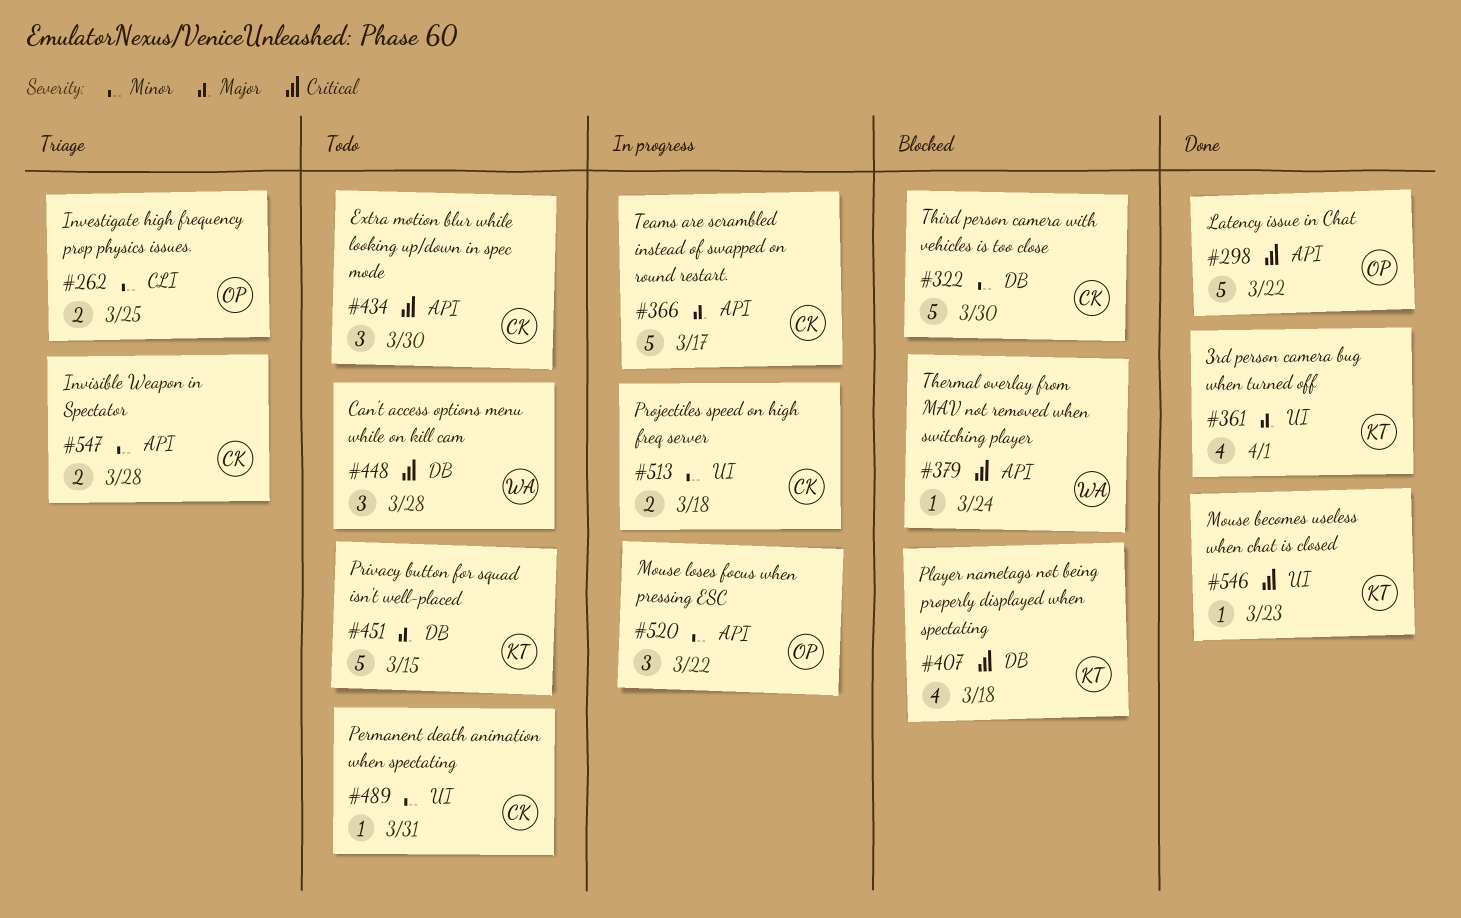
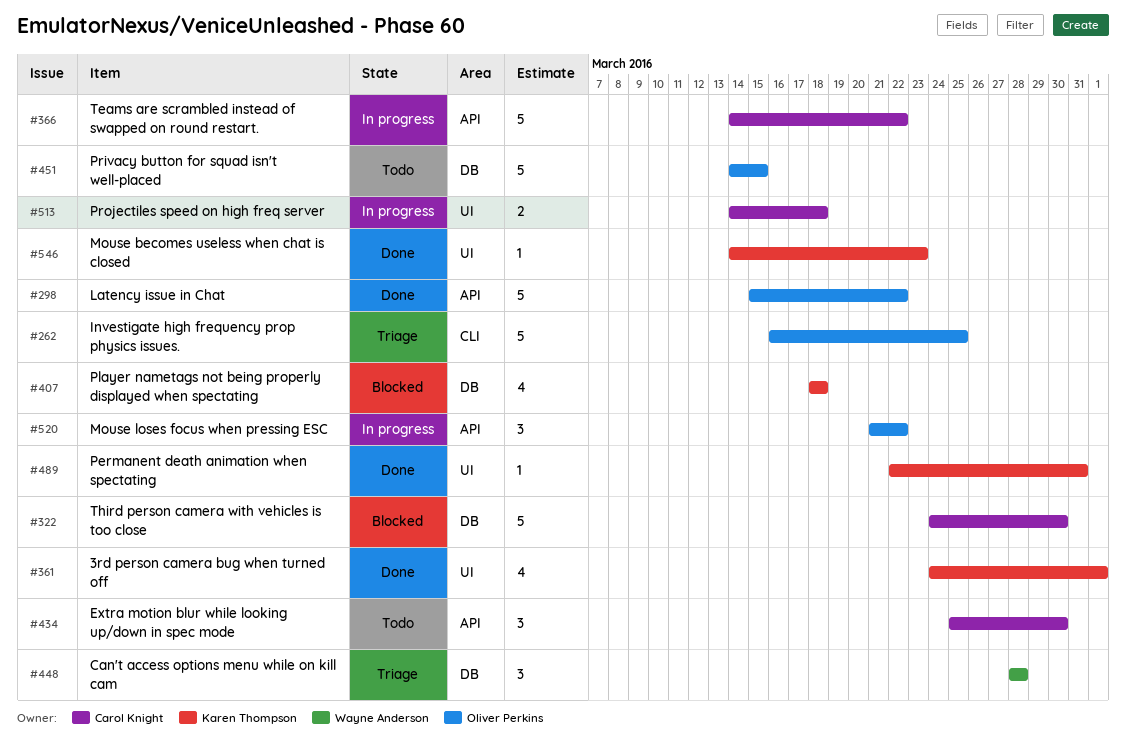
#262, estimate: 2 -> 5
#366, due: Mar 17 -> Mar 22
#379: present -> none
#448, status: Todo -> Triage
#451, owner: Karen Thompson -> Oliver Perkins
#489, status: Todo -> Done
#489, owner: Carol Knight -> Karen Thompson
#547: present -> none

